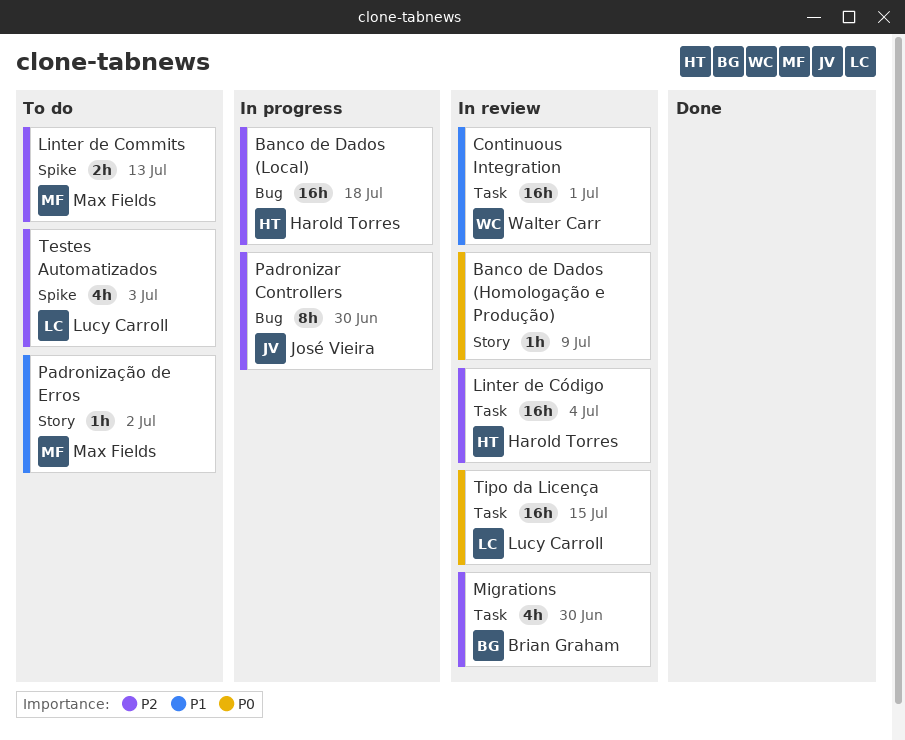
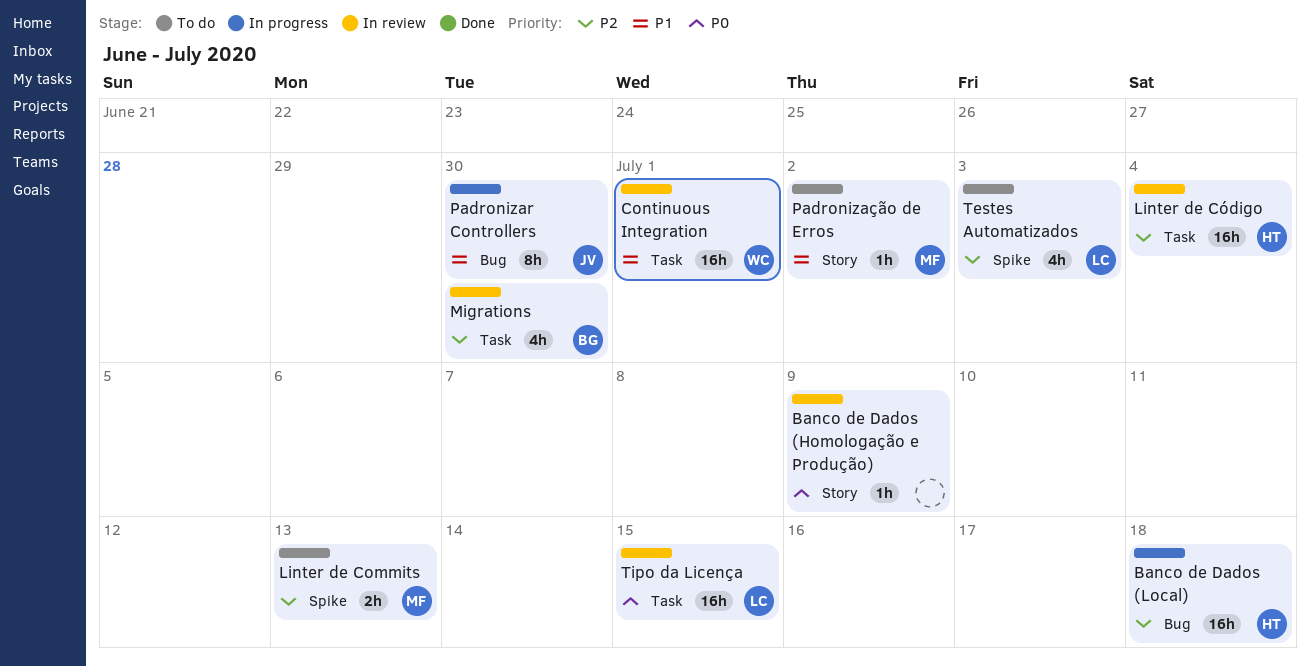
Padronizar Controllers, priority: P2 -> P1

